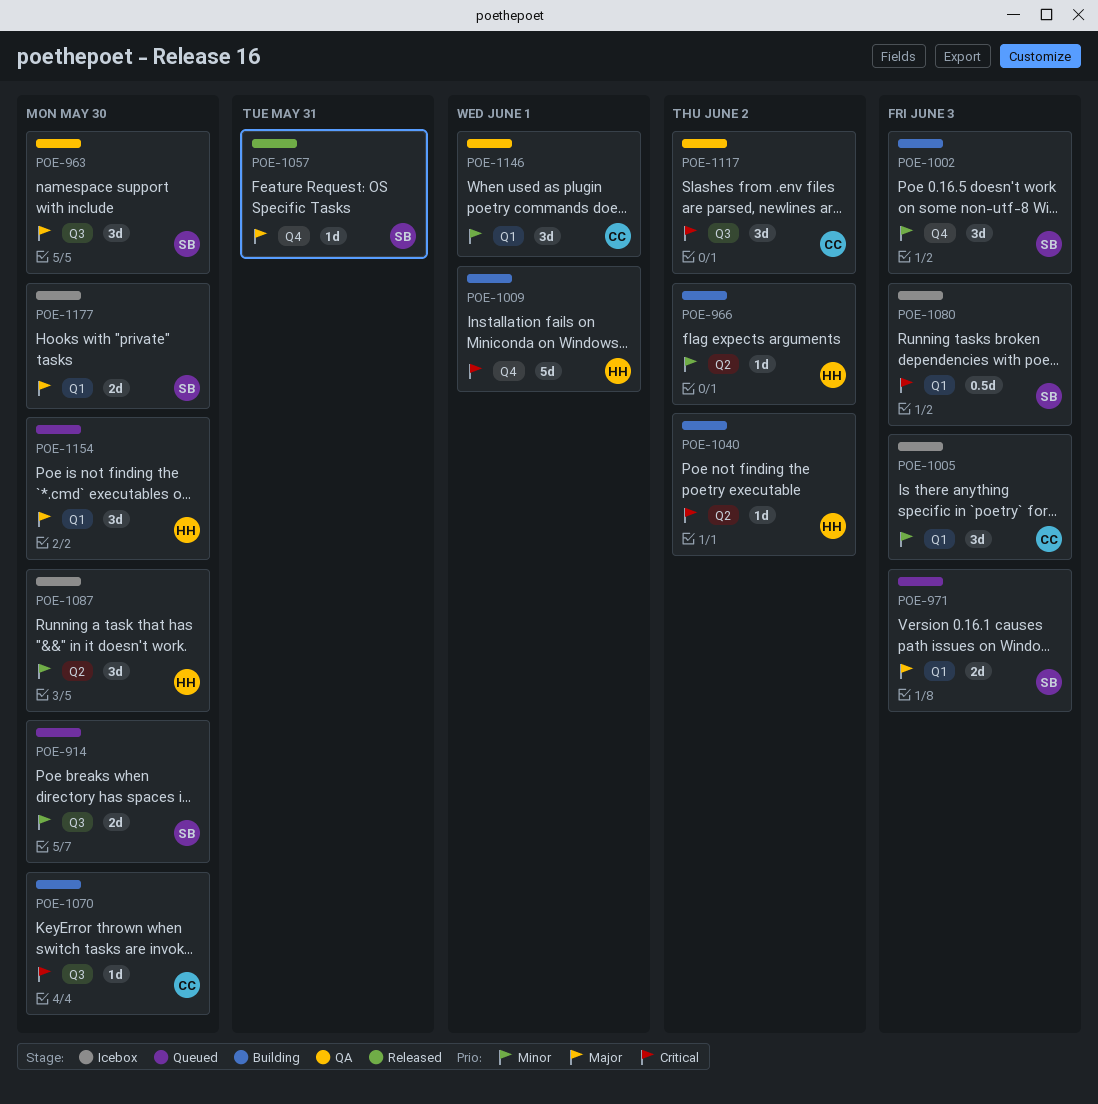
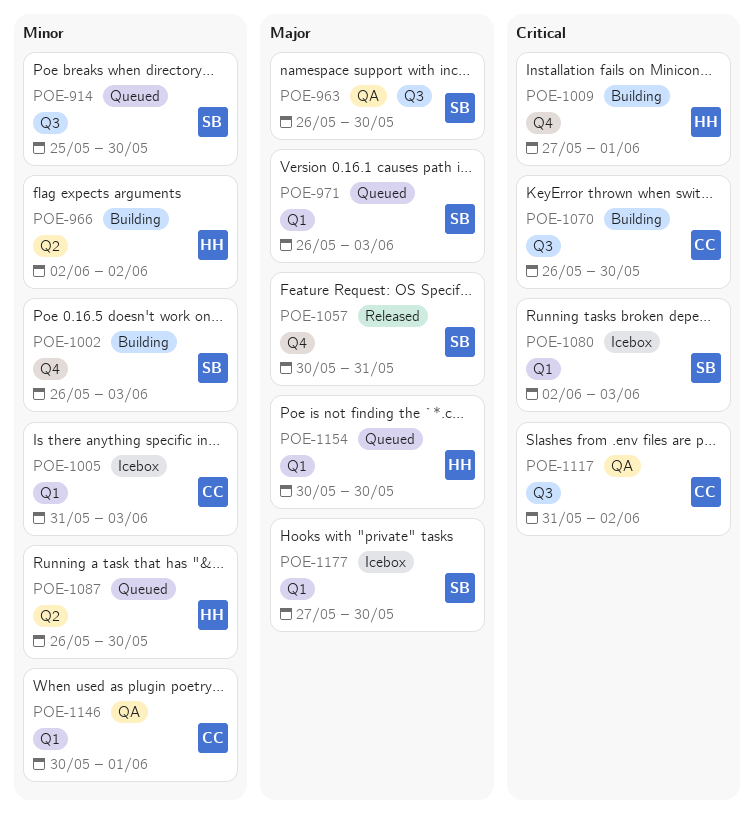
POE-1040: present -> none
POE-1087, status: Icebox -> Queued

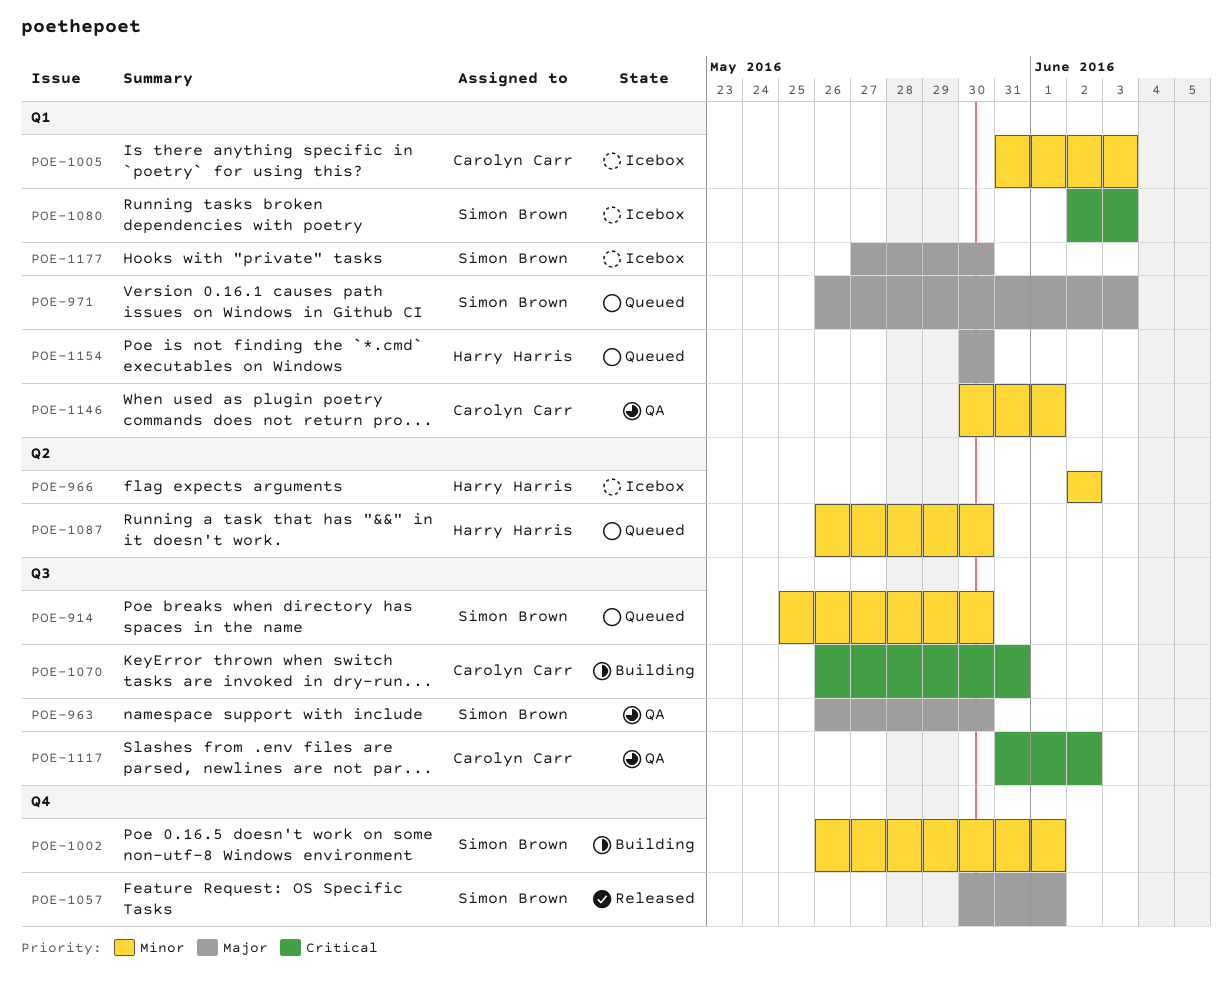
POE-966, status: Building -> Icebox
POE-1002, due: Jun 3 -> Jun 1
POE-1009: present -> none
POE-1057, due: May 31 -> Jun 1
POE-1070, due: May 30 -> May 31

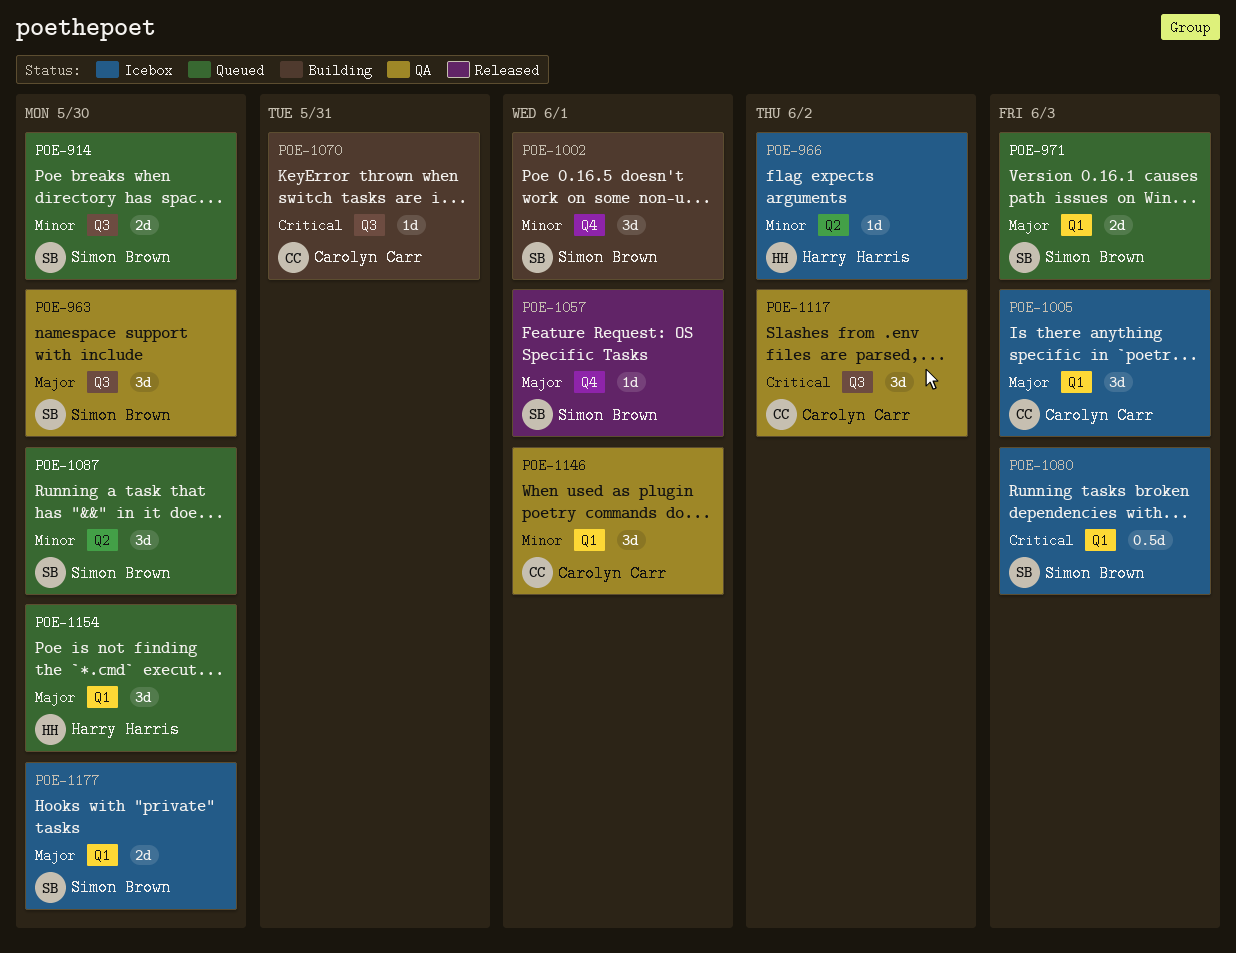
POE-1005, priority: Minor -> Major
POE-1087, owner: Harry Harris -> Simon Brown

